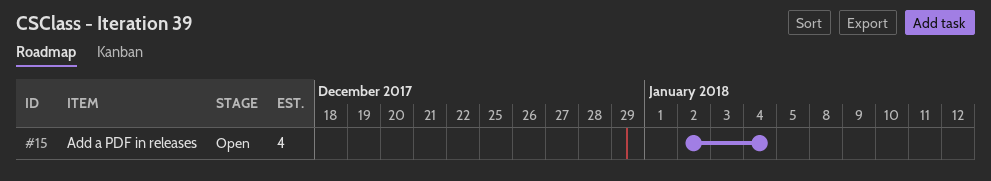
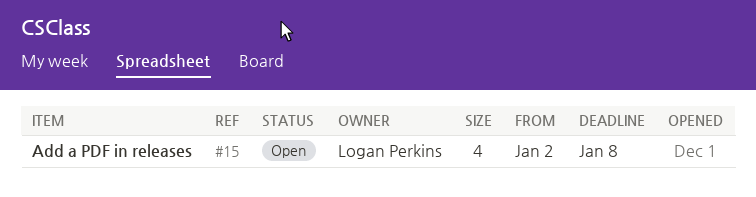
#15, due: Jan 4 -> Jan 8

